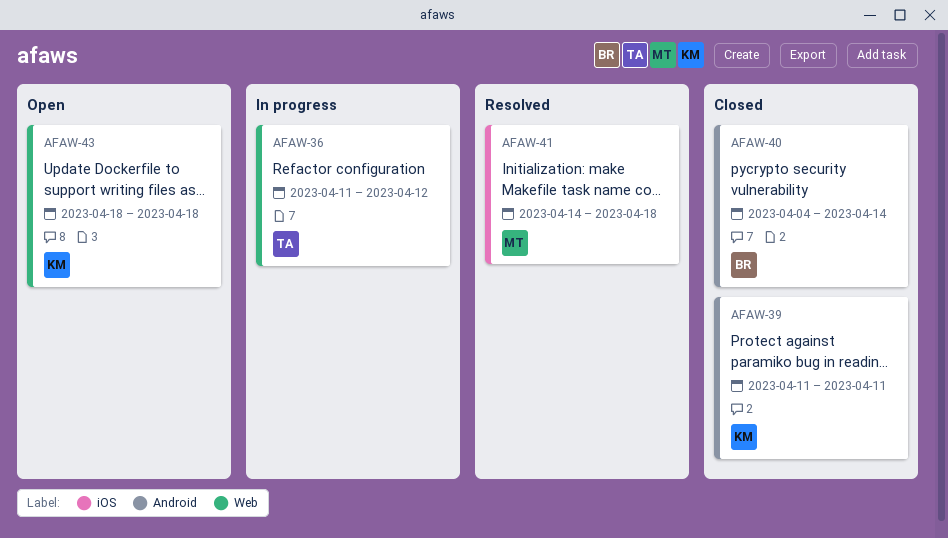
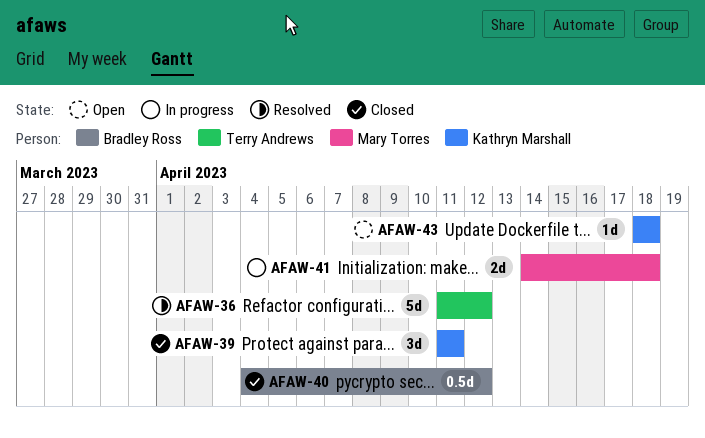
AFAW-36, status: In progress -> Resolved
AFAW-40, due: Apr 14 -> Apr 12
AFAW-41, status: Resolved -> In progress

